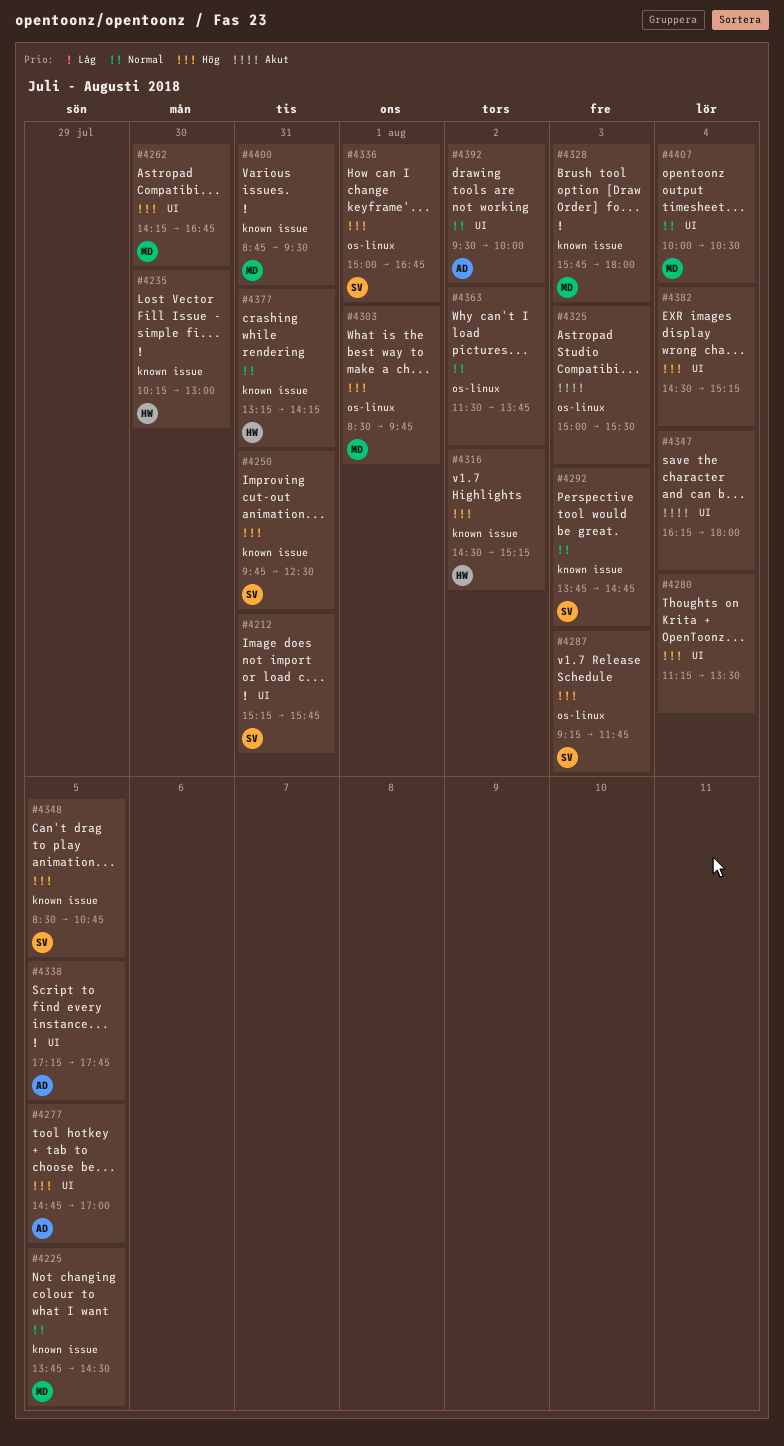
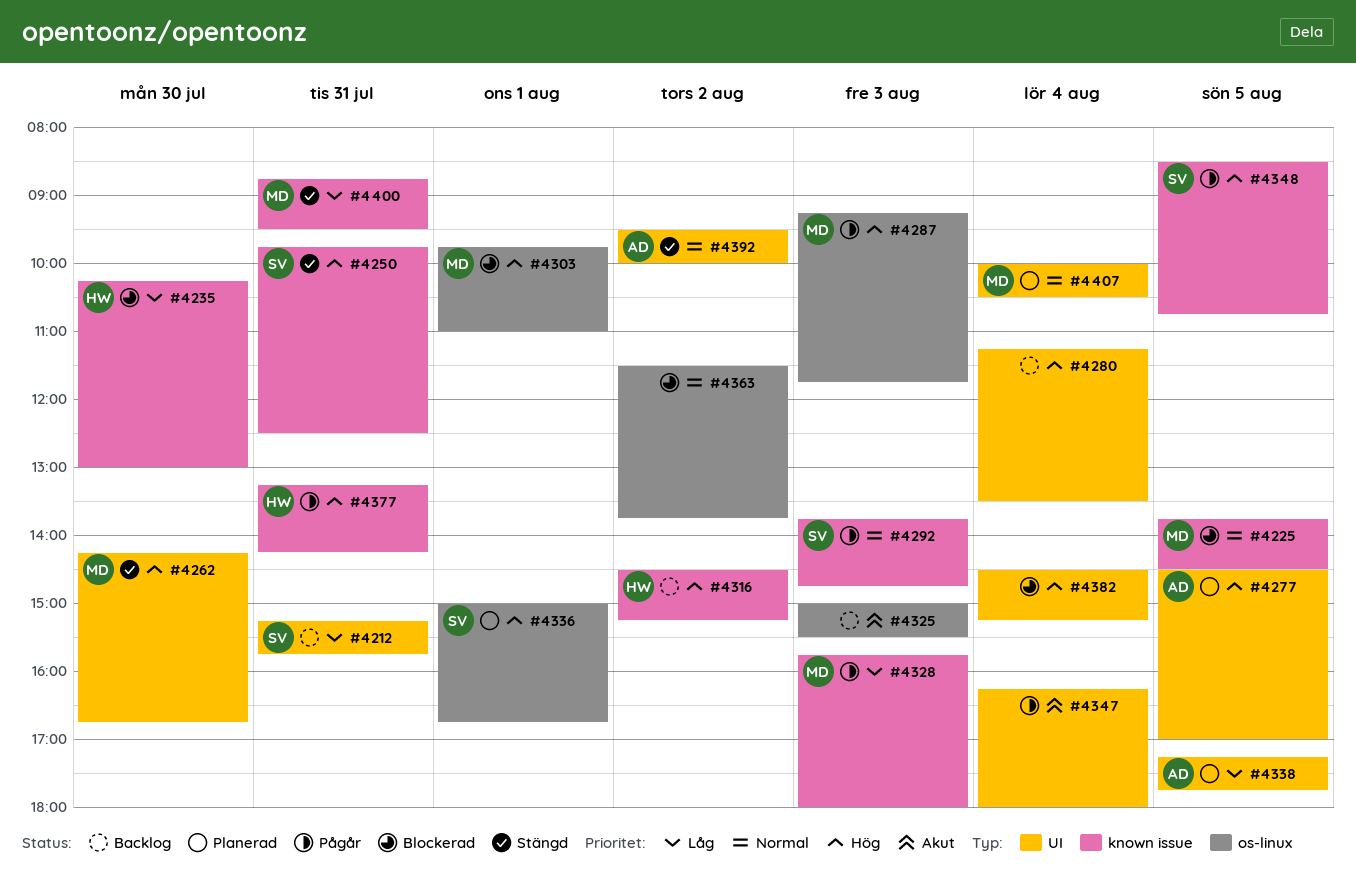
#4277, begins: 14:45 -> 14:30
#4287, owner: SV -> MD
#4303, begins: 08:30 -> 09:45
#4303, ends: 09:45 -> 11:00
#4377, priority: Normal -> Hög

